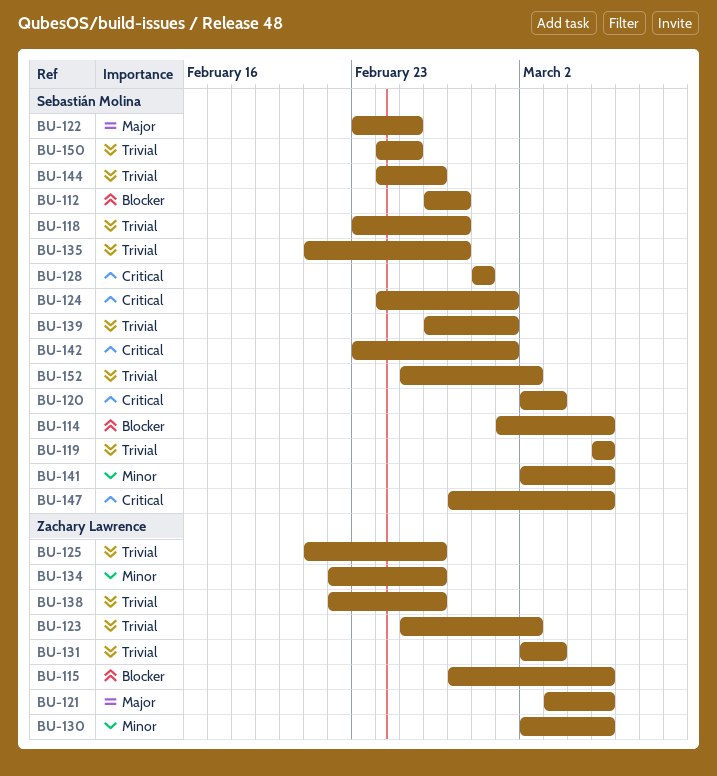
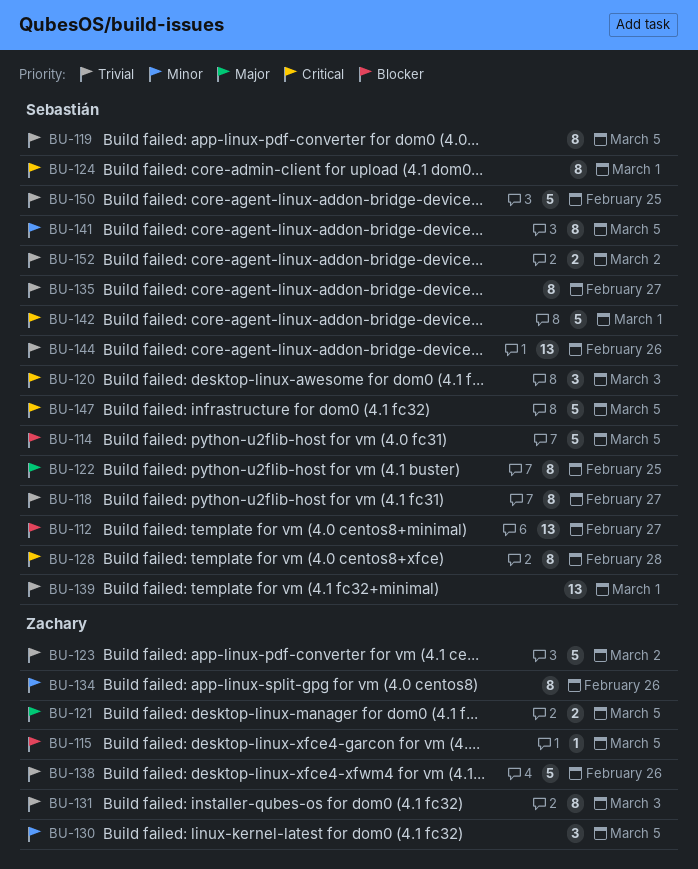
BU-125: present -> none

